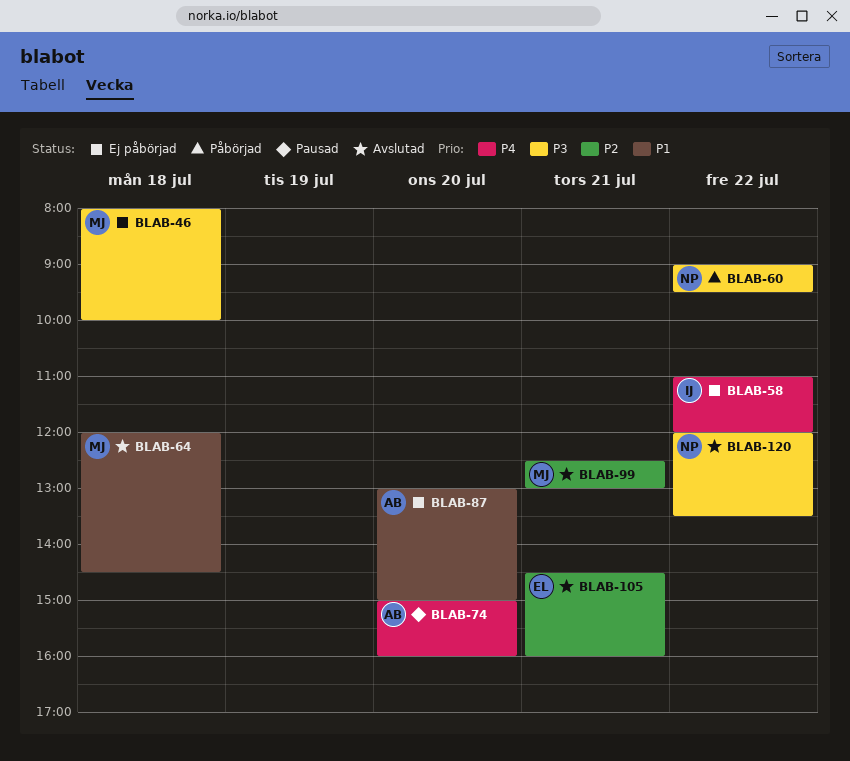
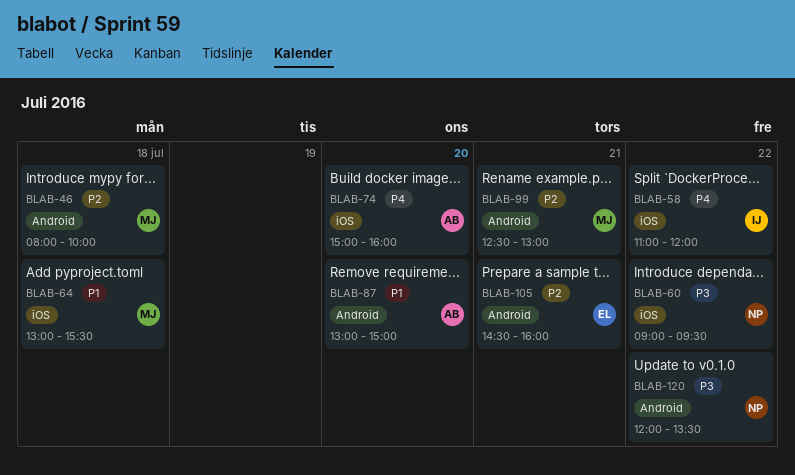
BLAB-46, priority: P3 -> P2
BLAB-64, begins: 12:00 -> 13:00
BLAB-64, ends: 14:30 -> 15:30

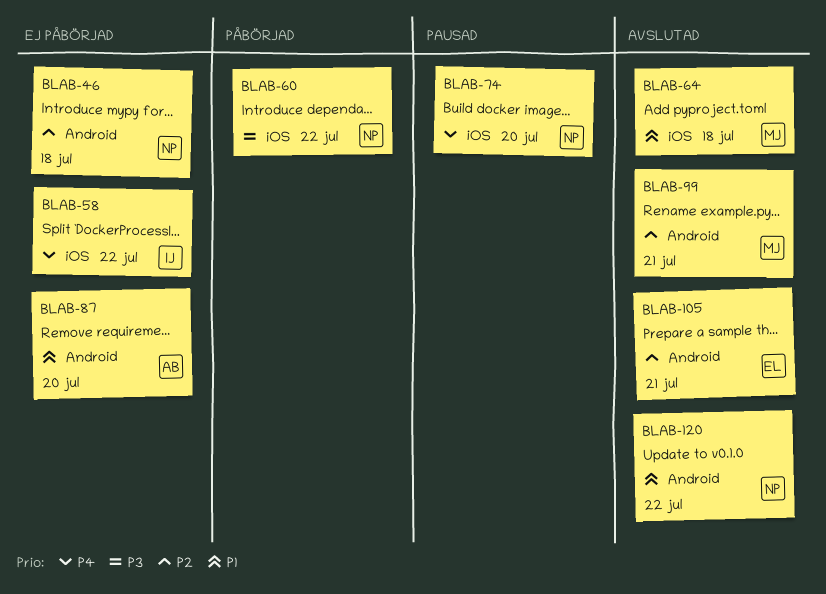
BLAB-46, owner: MJ -> NP
BLAB-74, owner: AB -> NP
BLAB-120, priority: P3 -> P1

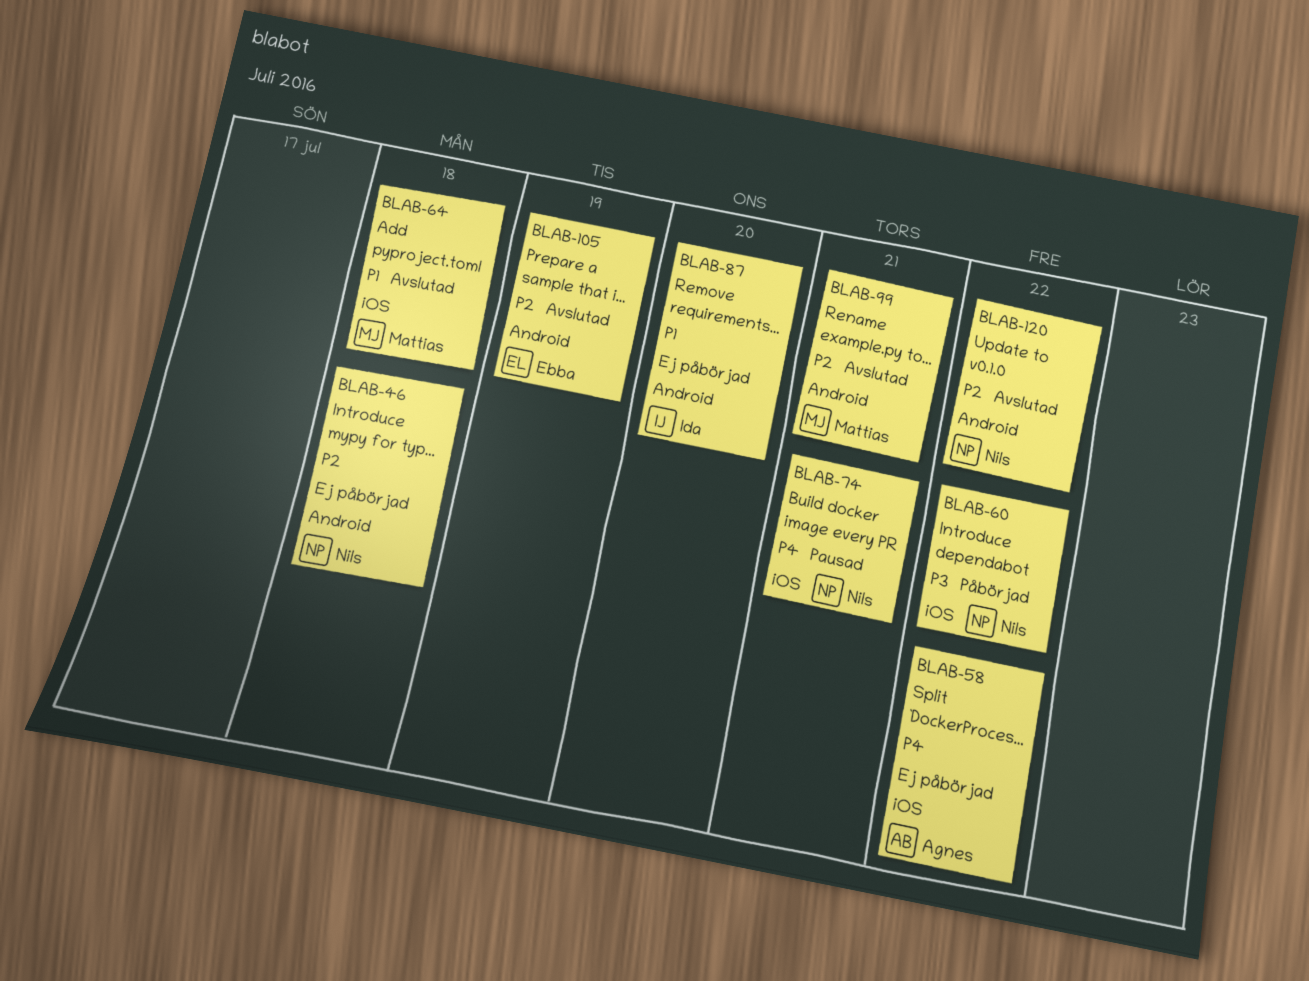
BLAB-58, owner: Ida -> Agnes
BLAB-74, day: Jul 20 -> Jul 21
BLAB-87, owner: Agnes -> Ida
BLAB-105, day: Jul 21 -> Jul 19
BLAB-120, priority: P1 -> P2

